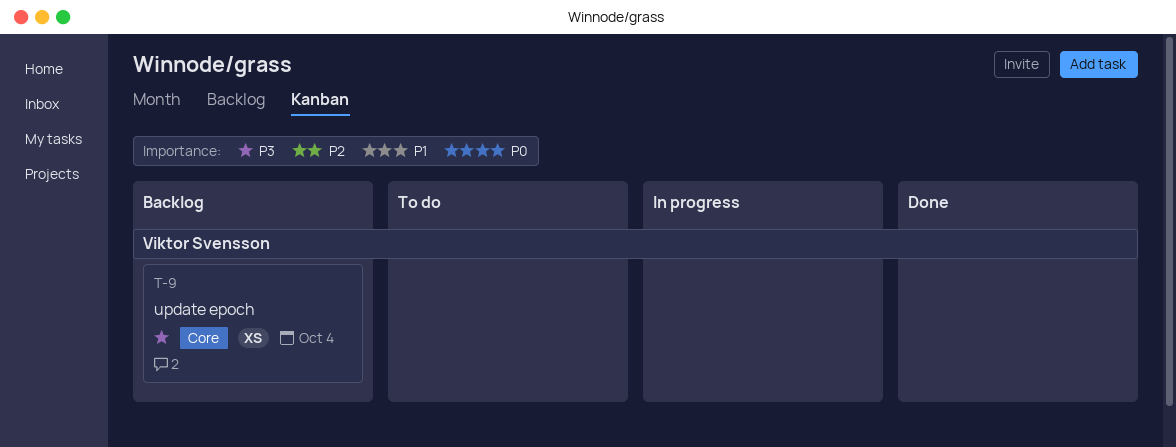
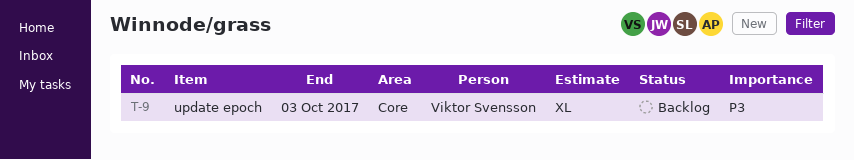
T-9, estimate: XS -> XL
T-9, due: Oct 4 -> Oct 3

